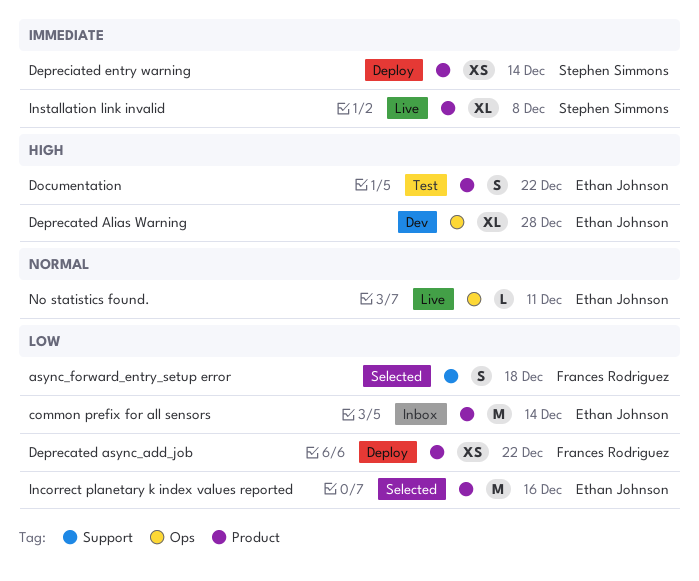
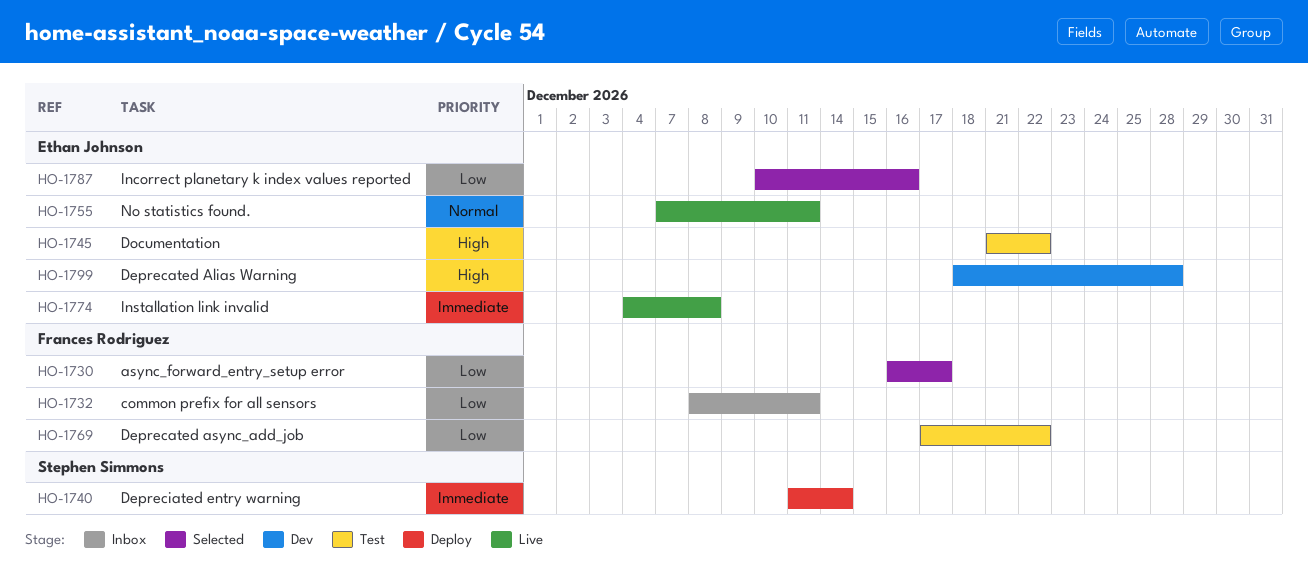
async_forward_entry_setup error, due: Dec 18 -> Dec 17
common prefix for all sensors, owner: Ethan Johnson -> Frances Rodriguez
common prefix for all sensors, due: Dec 14 -> Dec 11
Deprecated async_add_job, status: Deploy -> Test
Installation link invalid, owner: Stephen Simmons -> Ethan Johnson

